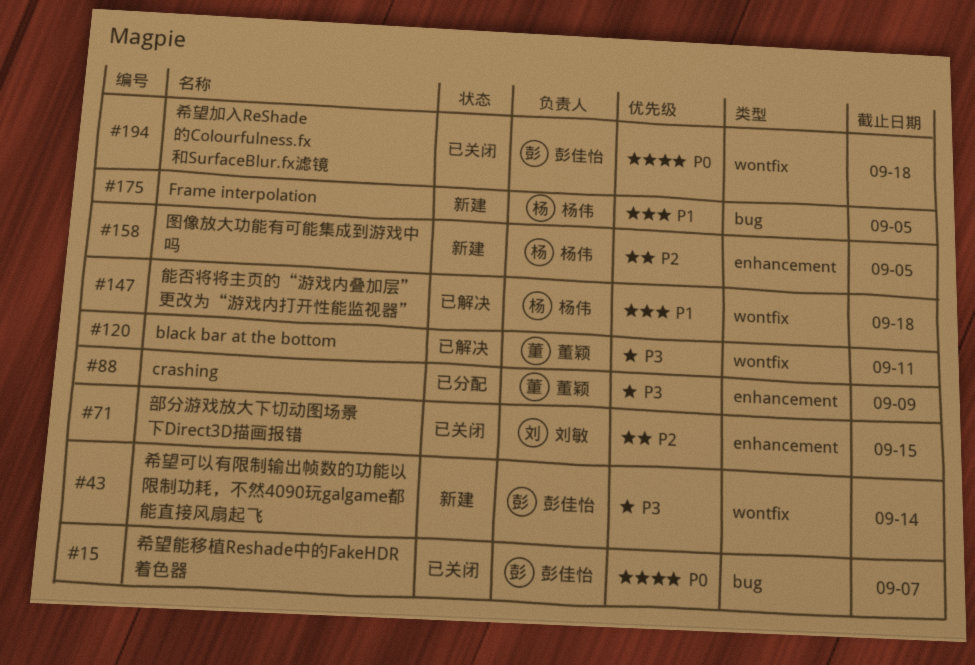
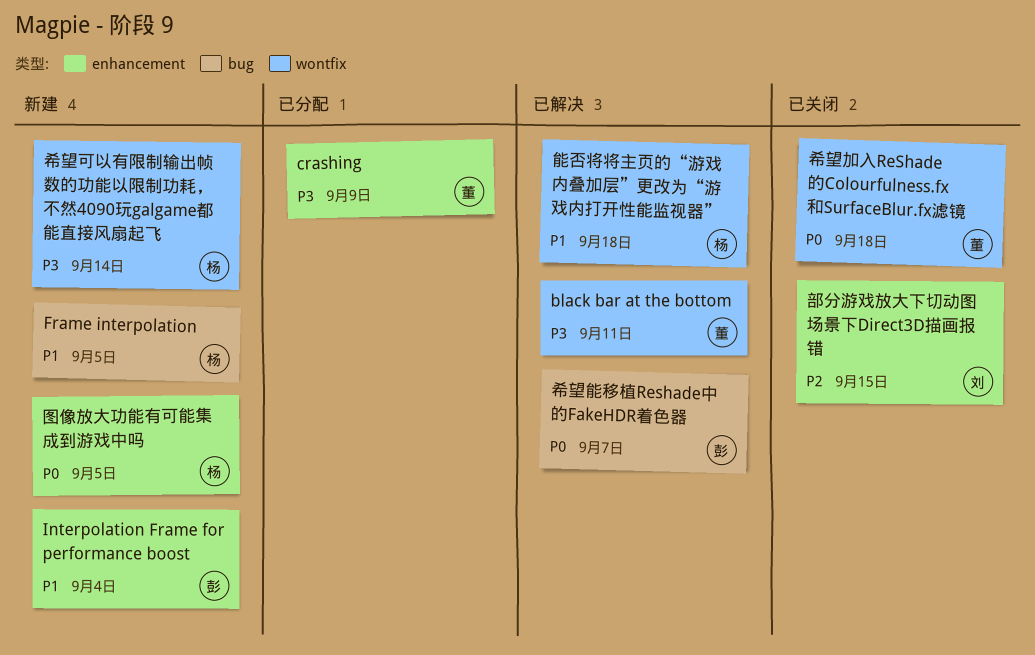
Interpolation Frame for performance boost: none -> present
图像放大功能有可能集成到游戏中吗, priority: P2 -> P0
希望加入ReShade的Colourfulness.fx和SurfaceBlur.fx滤镜, owner: 彭佳怡 -> 董颖
希望可以有限制输出帧数的功能以限制功耗，不然4090玩galgame都能直接风扇起飞, owner: 彭佳怡 -> 杨伟
希望能移植Reshade中的FakeHDR着色器, status: 已关闭 -> 已解决

